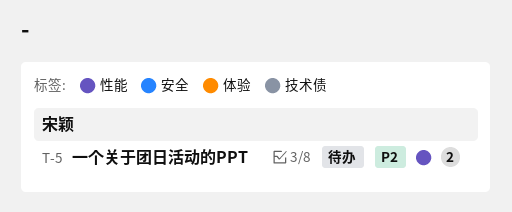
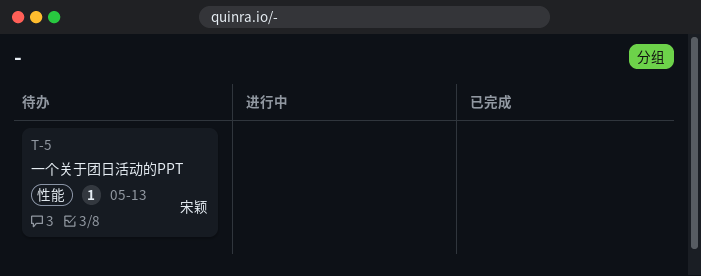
T-5, estimate: 2 -> 1

